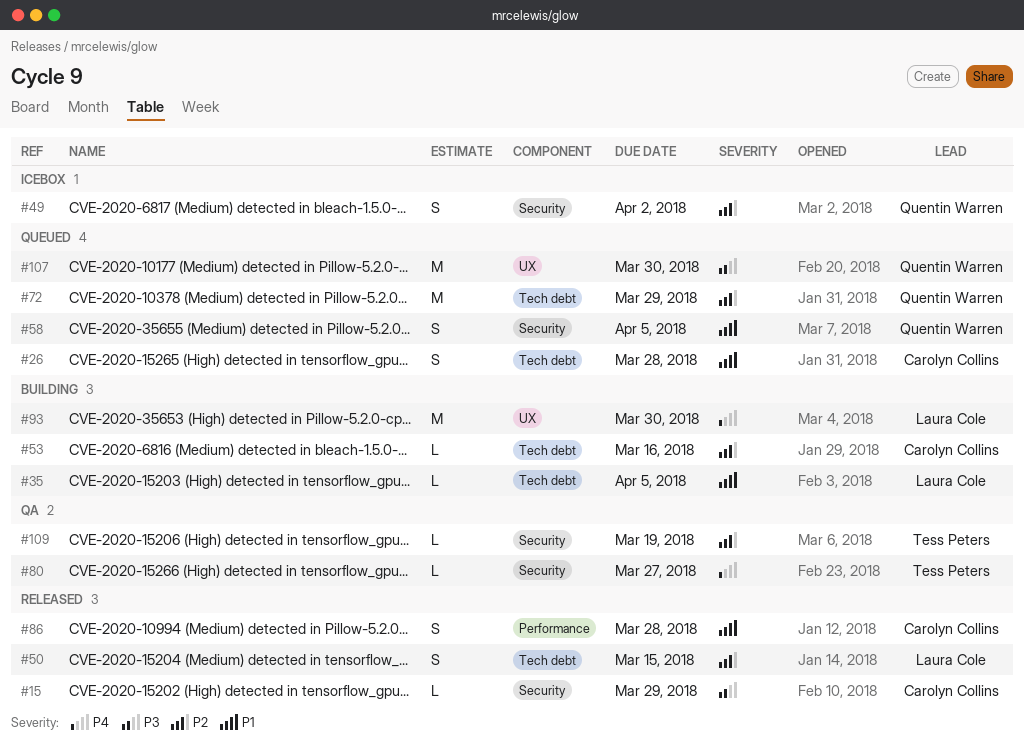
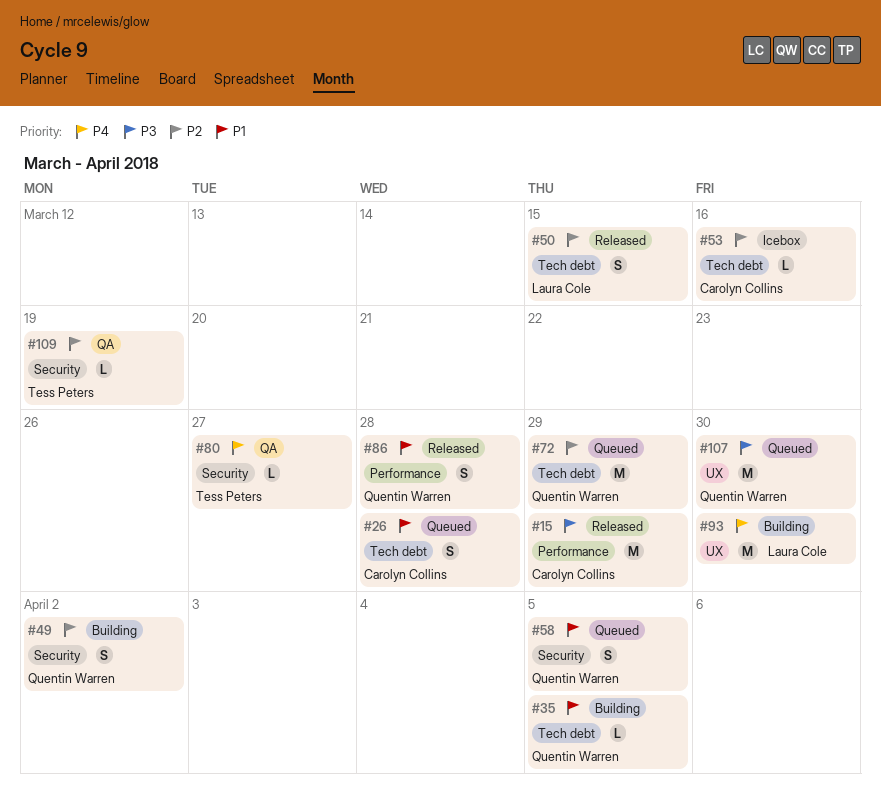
#15, label: Security -> Performance
#15, estimate: L -> M
#35, owner: Laura Cole -> Quentin Warren
#49, status: Icebox -> Building
#53, status: Building -> Icebox
#86, owner: Carolyn Collins -> Quentin Warren

